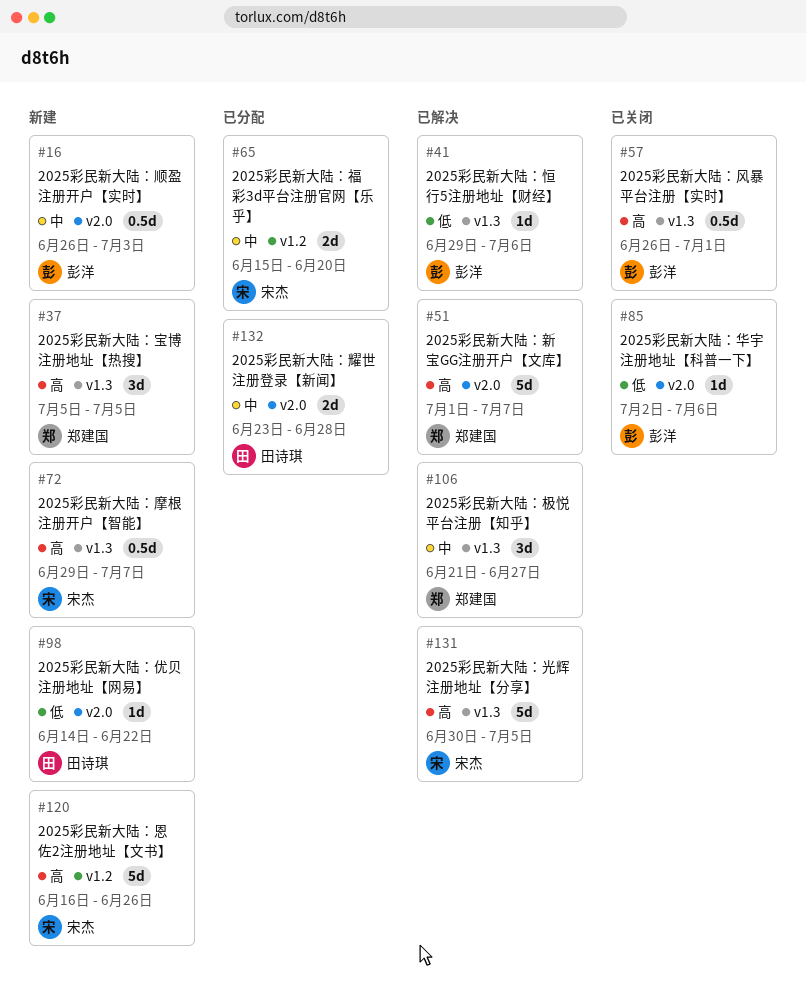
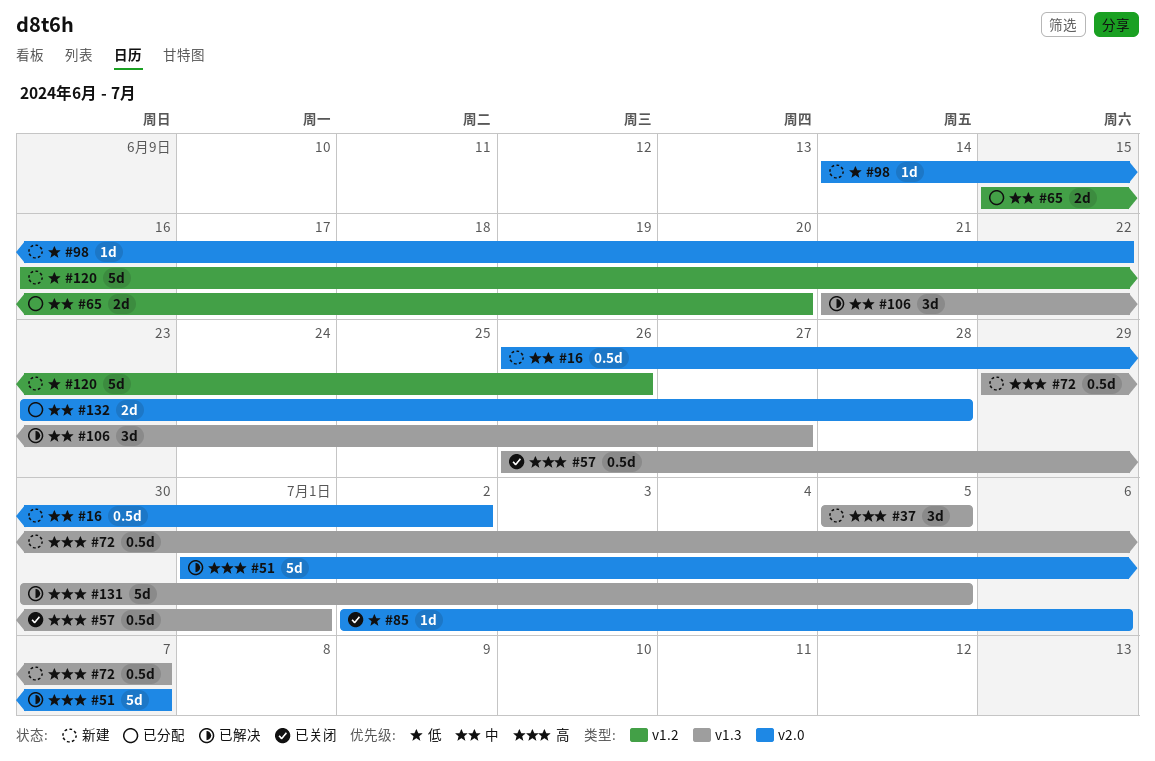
#16, due: Jul 3 -> Jul 2
#41: present -> none
#120, priority: 高 -> 低

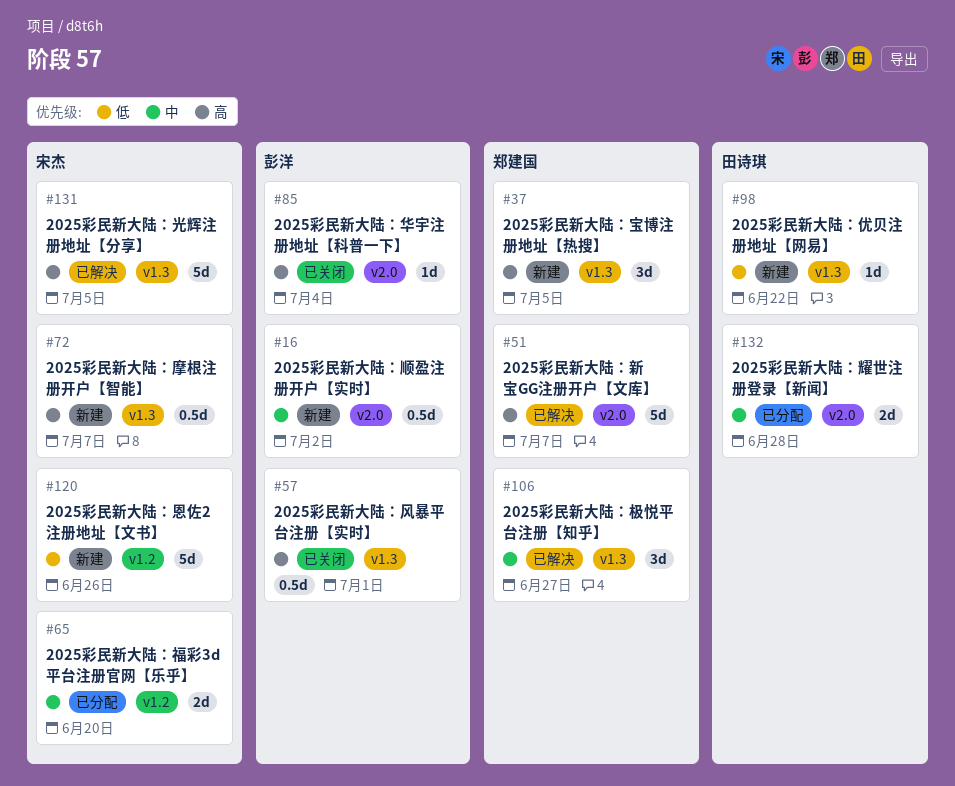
#85, priority: 低 -> 高
#85, due: Jul 6 -> Jul 4
#98, label: v2.0 -> v1.3

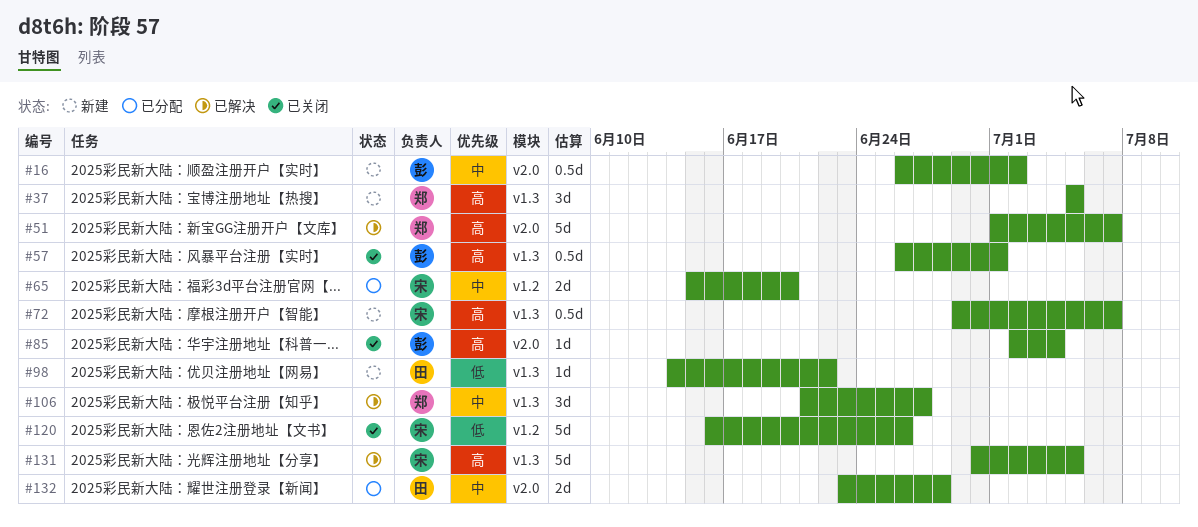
#120, status: 新建 -> 已关闭

